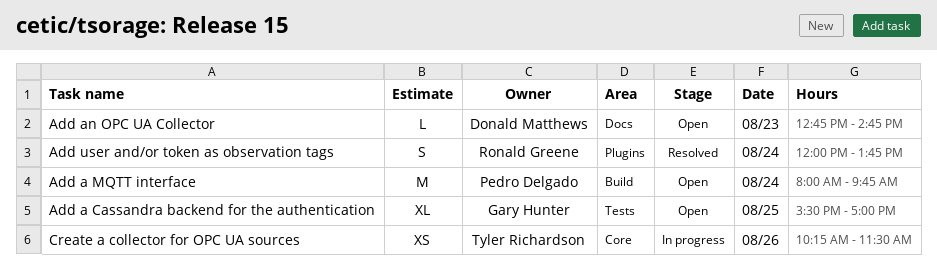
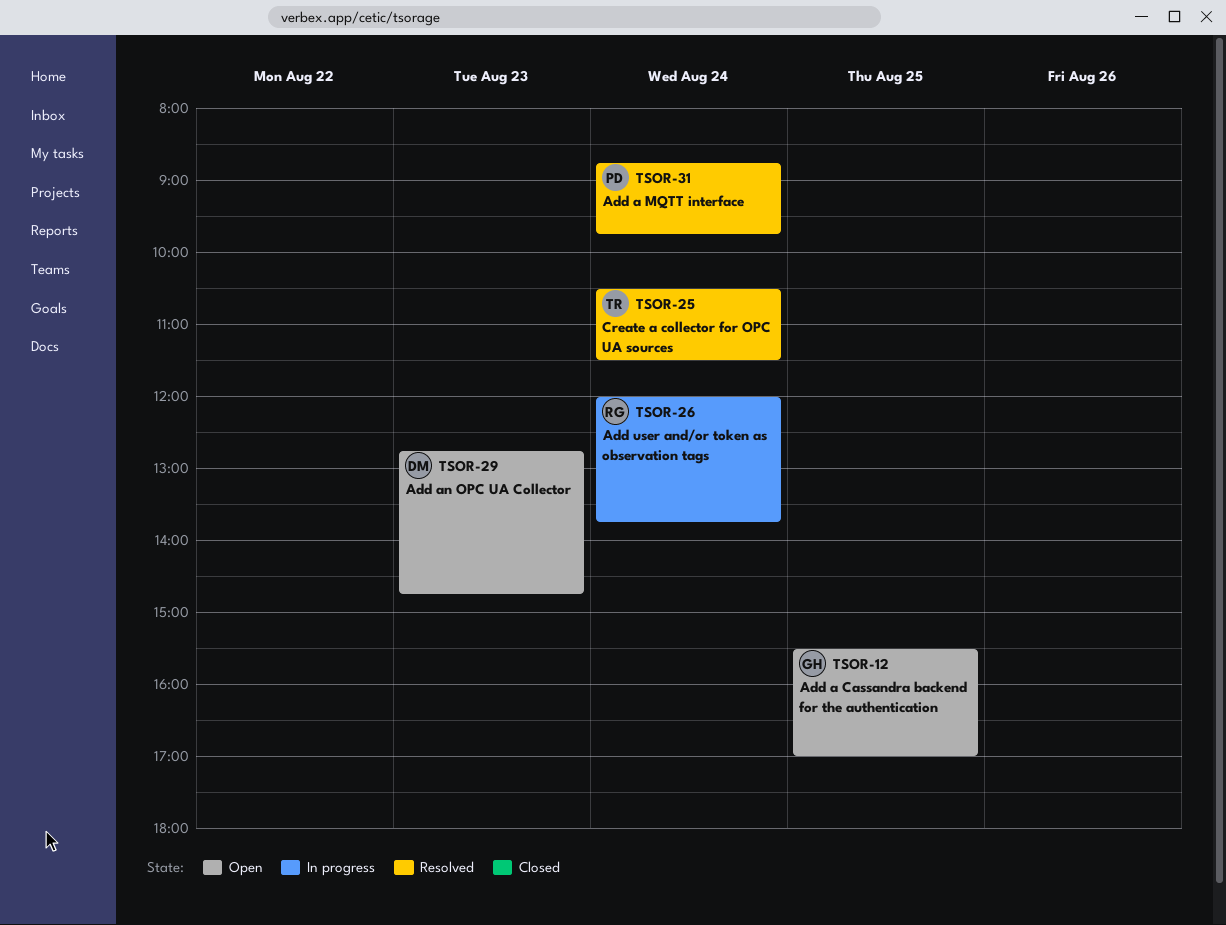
Add a MQTT interface, status: Open -> Resolved
Add a MQTT interface, begins: 08:00 -> 08:45
Add user and/or token as observation tags, status: Resolved -> In progress
Create a collector for OPC UA sources, status: In progress -> Resolved
Create a collector for OPC UA sources, day: Aug 26 -> Aug 24
Create a collector for OPC UA sources, begins: 10:15 -> 10:30

